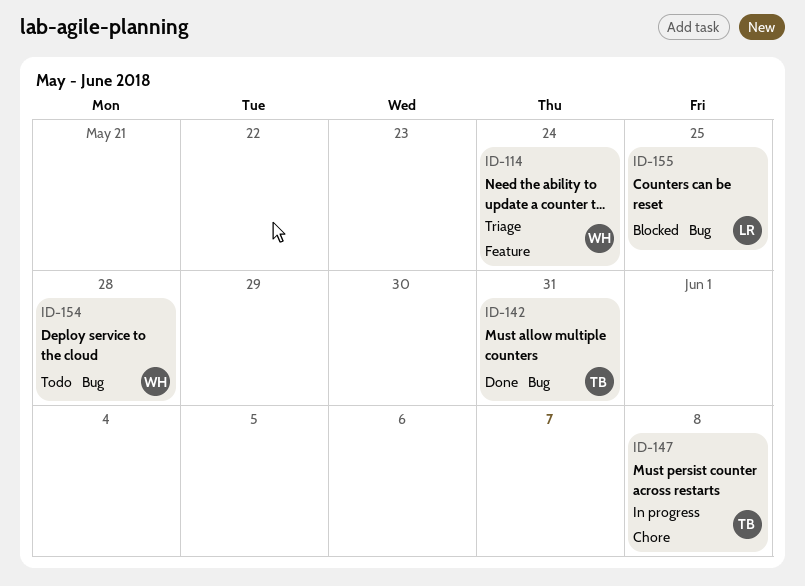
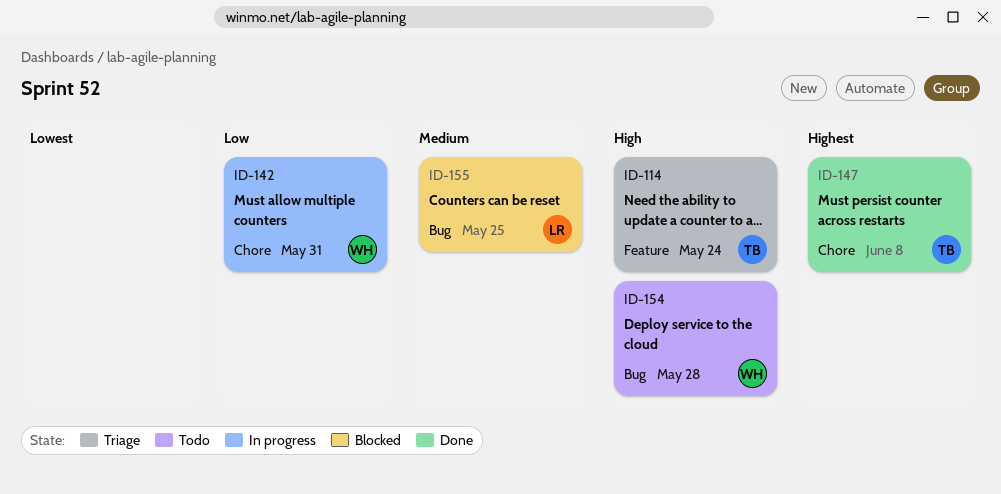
ID-114, owner: WH -> TB
ID-142, status: Done -> In progress
ID-142, owner: TB -> WH
ID-142, label: Bug -> Chore
ID-147, status: In progress -> Done

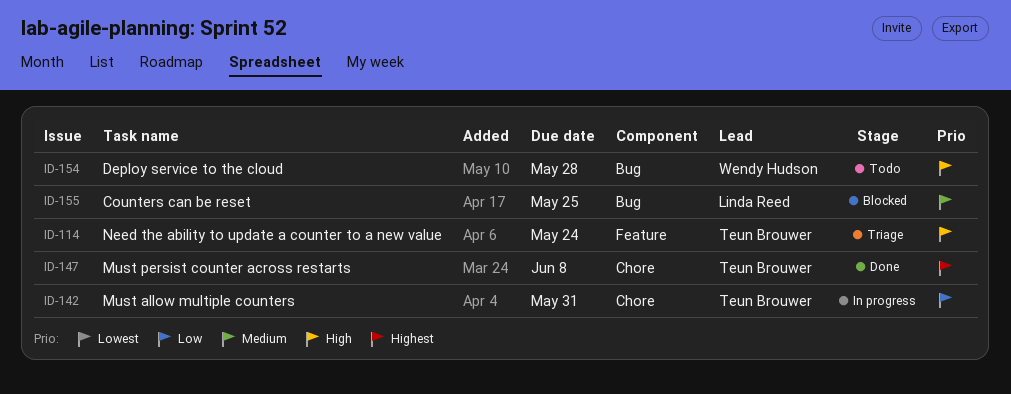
ID-142, owner: Wendy Hudson -> Teun Brouwer

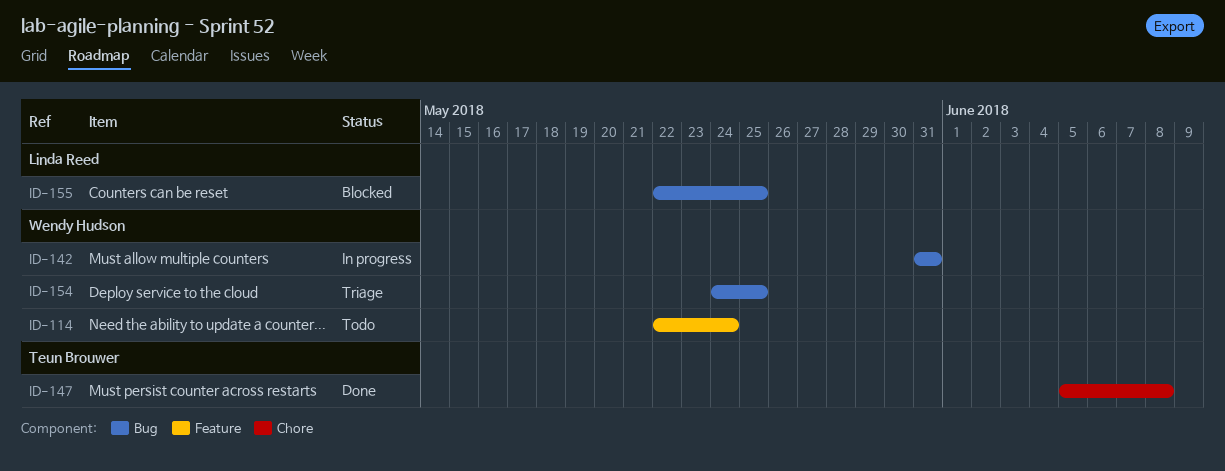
ID-114, status: Triage -> Todo
ID-114, owner: Teun Brouwer -> Wendy Hudson
ID-142, owner: Teun Brouwer -> Wendy Hudson
ID-142, label: Chore -> Bug
ID-154, status: Todo -> Triage
ID-154, due: May 28 -> May 25

